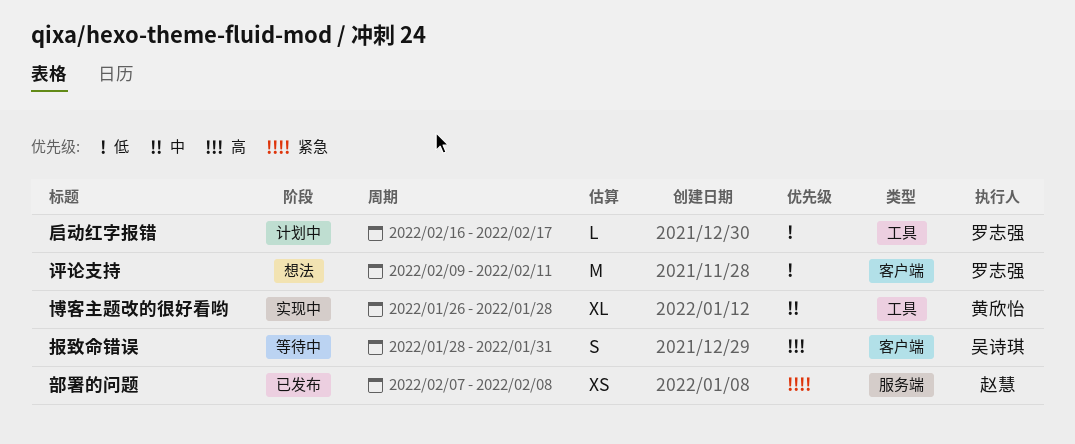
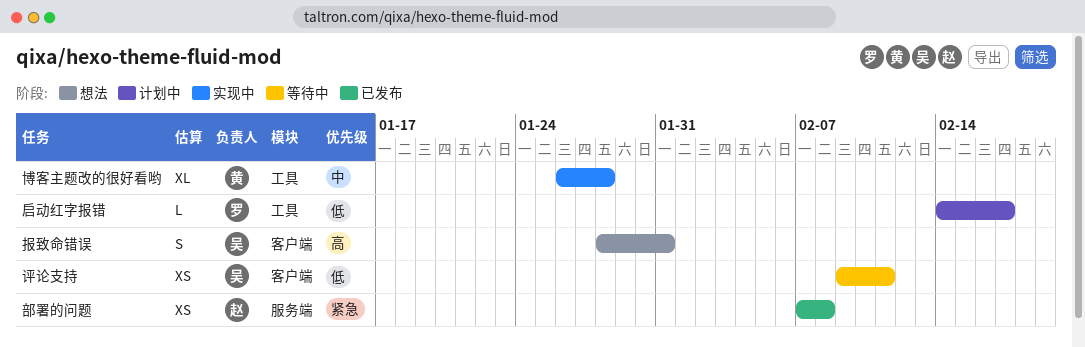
启动红字报错, start: Feb 16 -> Feb 14
报致命错误, status: 等待中 -> 想法
评论支持, status: 想法 -> 等待中
评论支持, owner: 罗志强 -> 吴诗琪
评论支持, estimate: M -> XS

